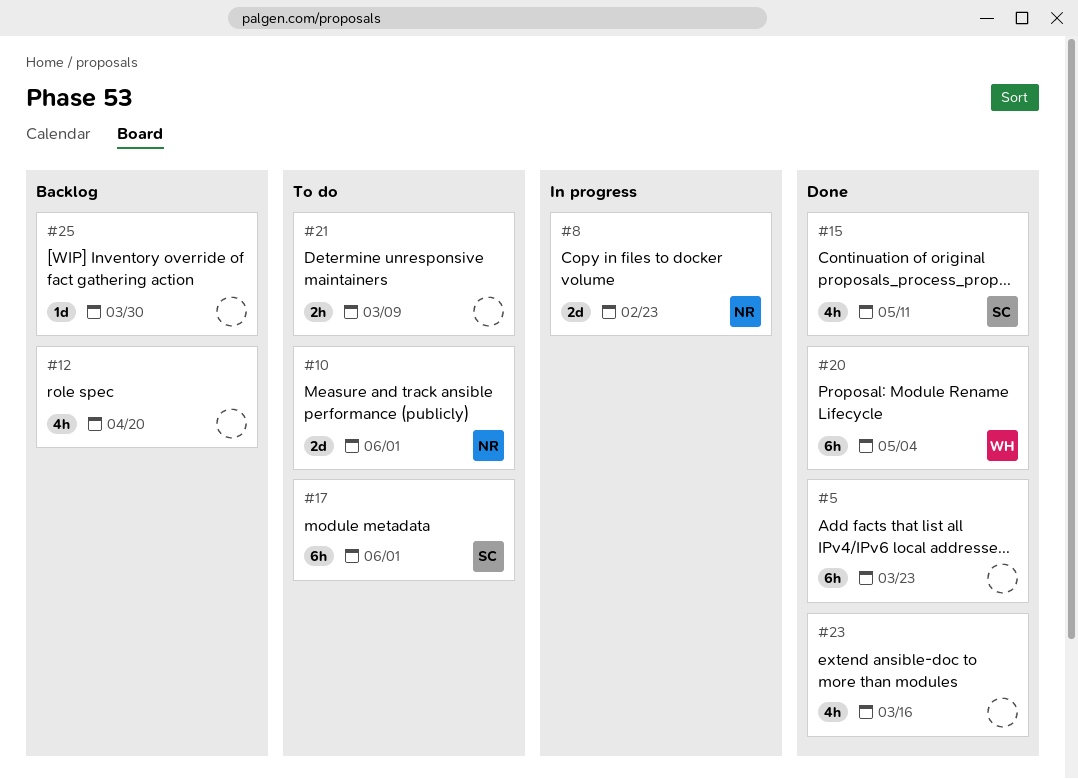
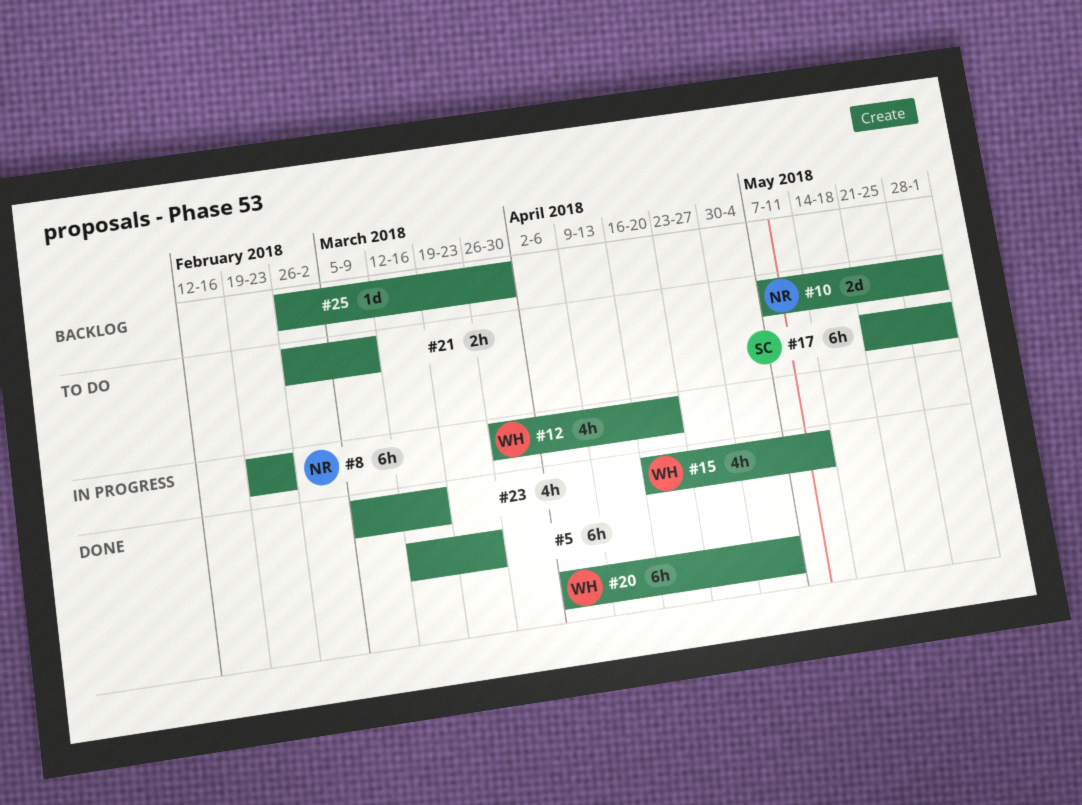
#8, estimate: 2d -> 6h
#12, status: Backlog -> In progress
#12, owner: none -> WH
#15, owner: SC -> WH

